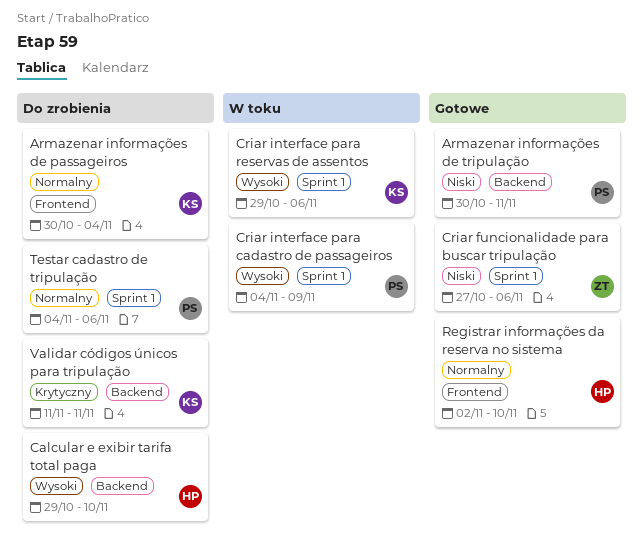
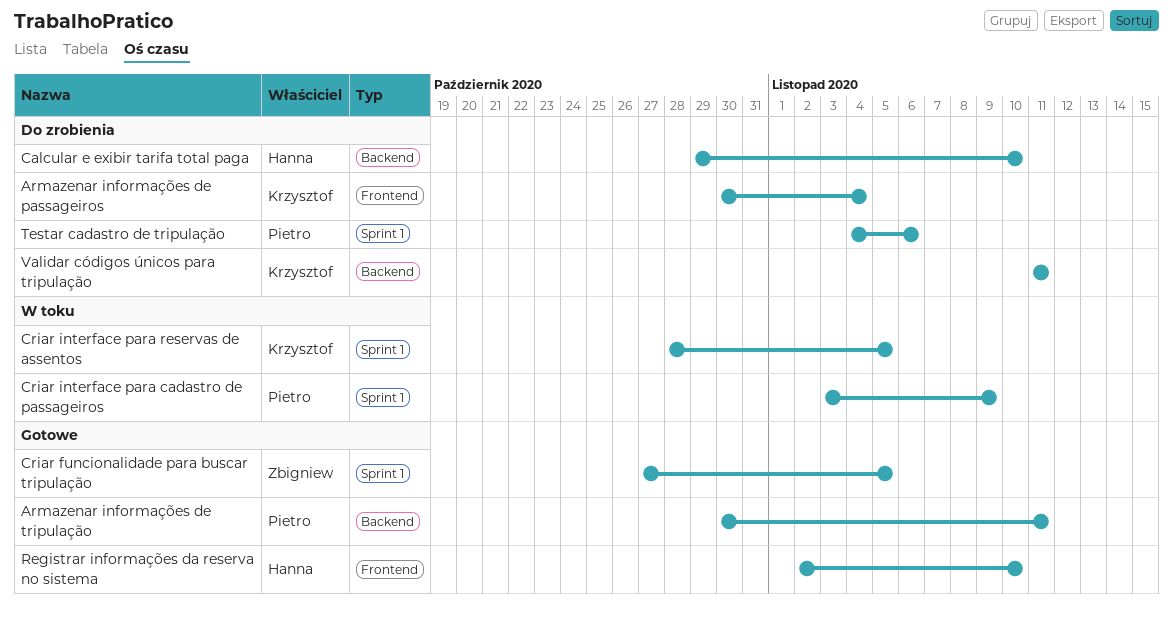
Criar funcionalidade para buscar tripulação, due: Nov 6 -> Nov 5
Criar interface para cadastro de passageiros, start: Nov 4 -> Nov 3
Criar interface para reservas de assentos, start: Oct 29 -> Oct 28
Criar interface para reservas de assentos, due: Nov 6 -> Nov 5

